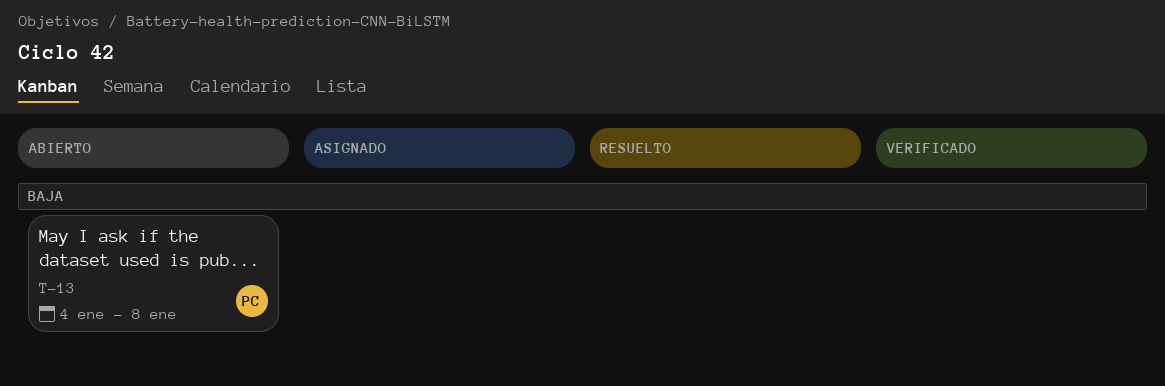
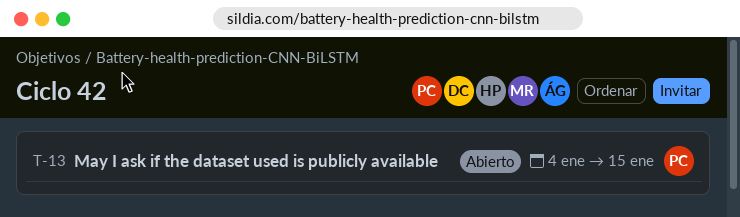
T-13, due: Jan 8 -> Jan 15

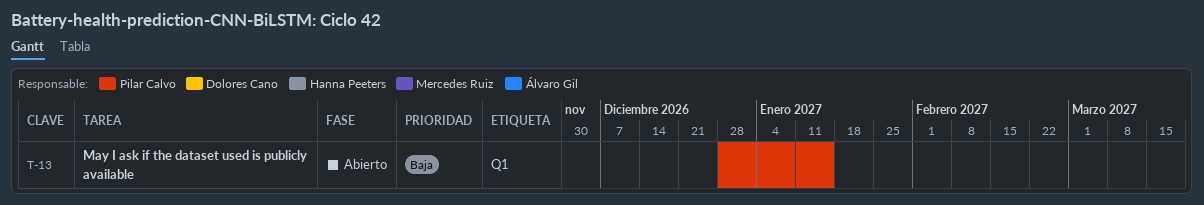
T-13, start: Jan 4 -> Dec 28

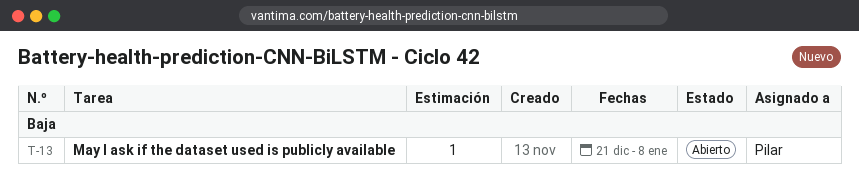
T-13, start: Dec 28 -> Dec 21
T-13, due: Jan 15 -> Jan 8

